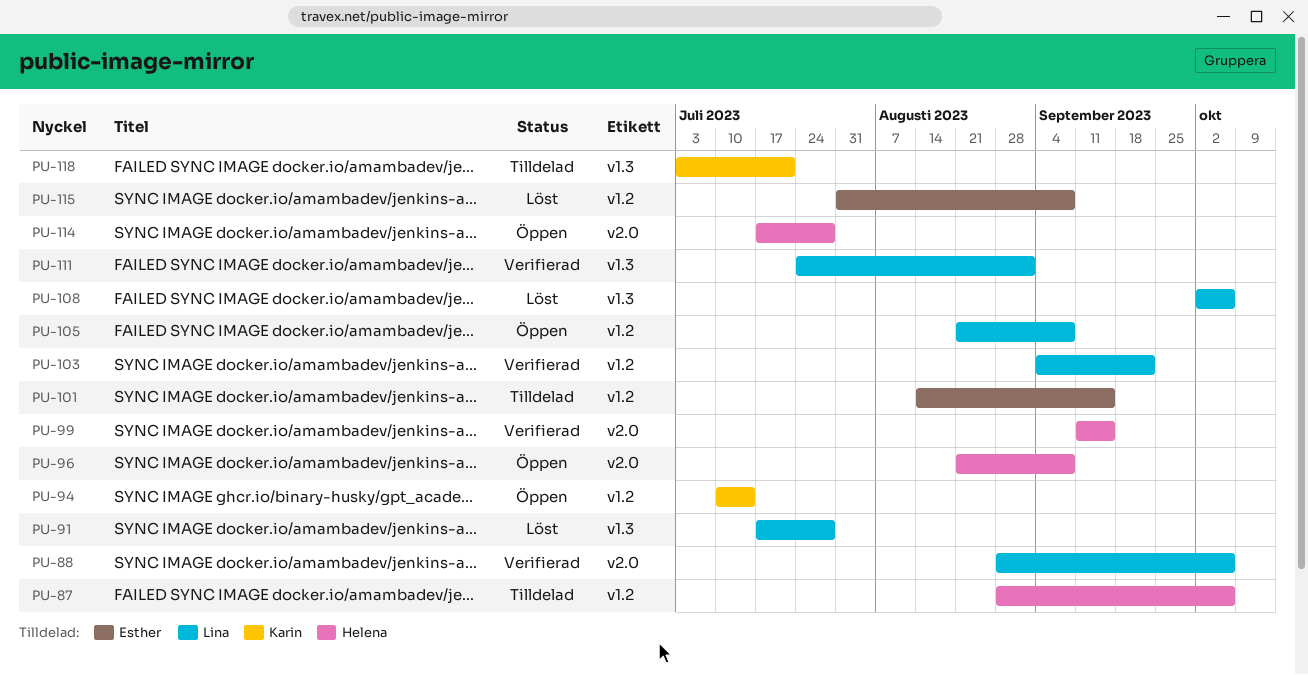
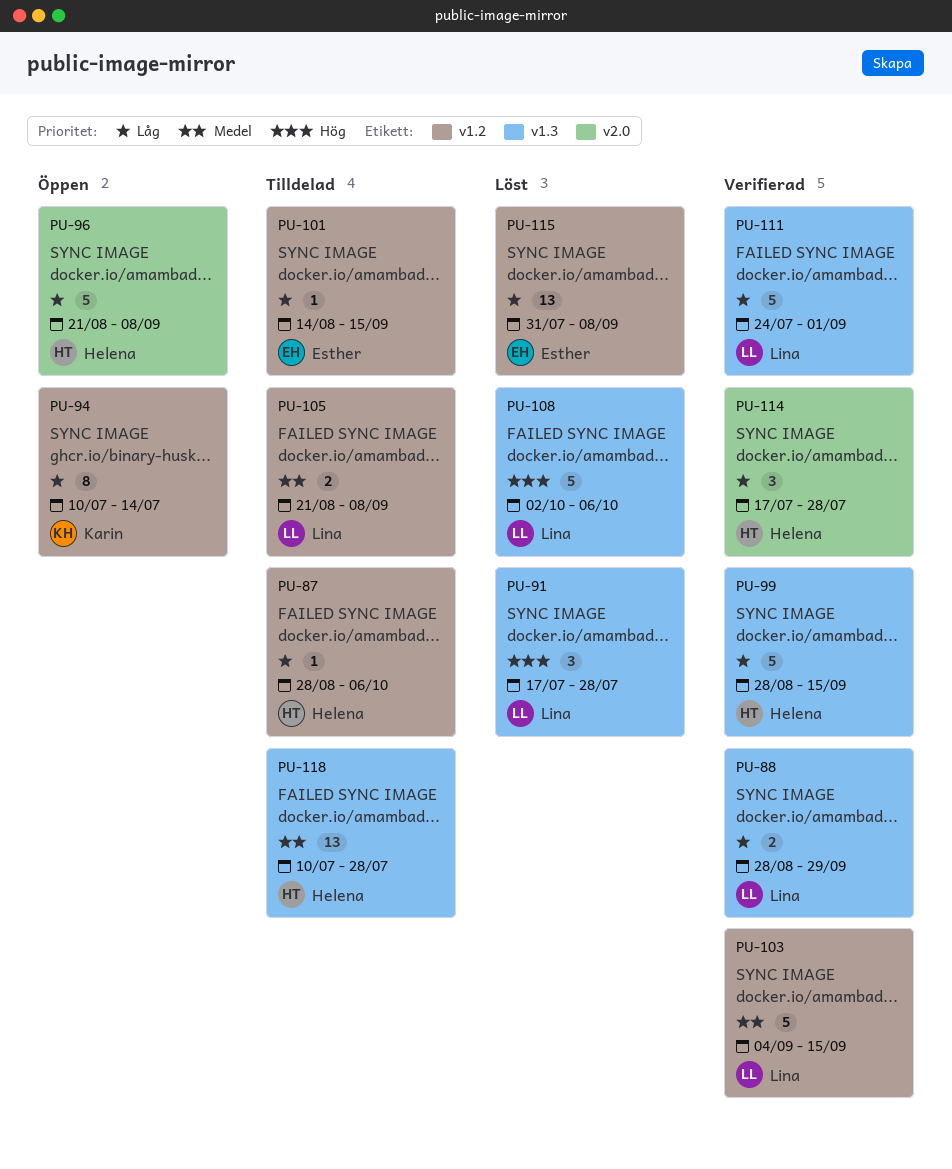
PU-88, label: v2.0 -> v1.3
PU-88, due: Oct 6 -> Sep 29
PU-99, label: v2.0 -> v1.3
PU-99, start: Sep 11 -> Aug 28
PU-103, due: Sep 22 -> Sep 15
PU-105, status: Öppen -> Tilldelad
PU-114, status: Öppen -> Verifierad
PU-118, owner: Karin -> Helena
PU-118, start: Jul 3 -> Jul 10
PU-118, due: Jul 21 -> Jul 28

